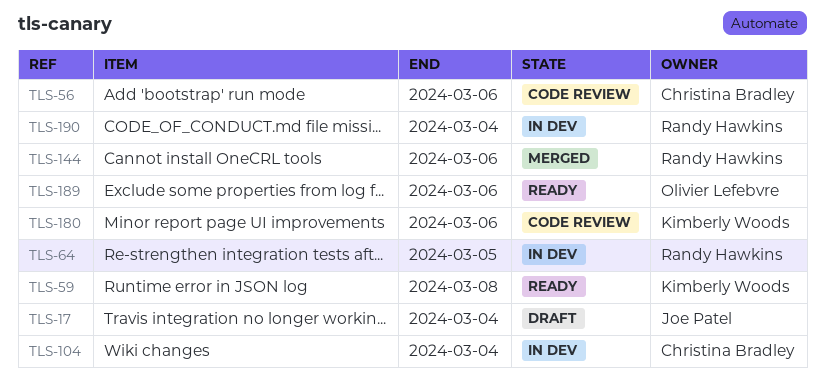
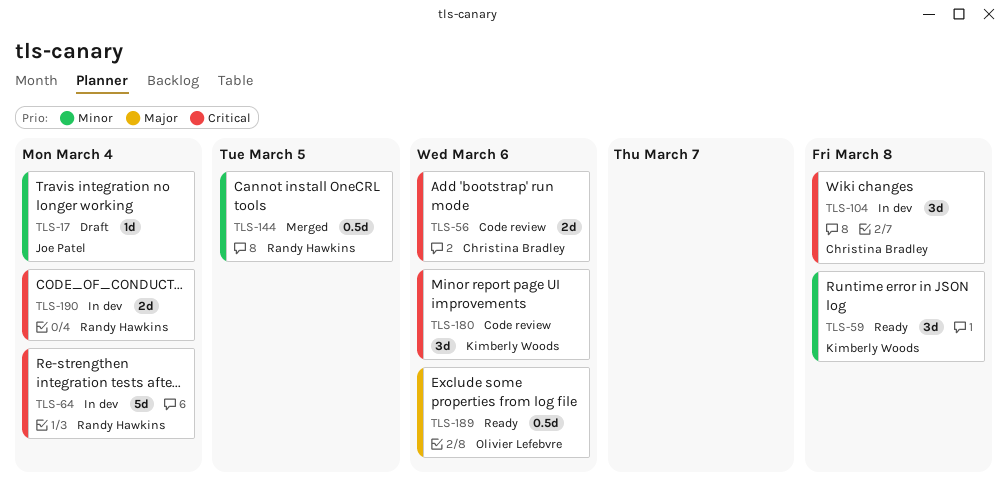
TLS-64, due: Mar 5 -> Mar 4
TLS-104, due: Mar 4 -> Mar 8
TLS-144, due: Mar 6 -> Mar 5

